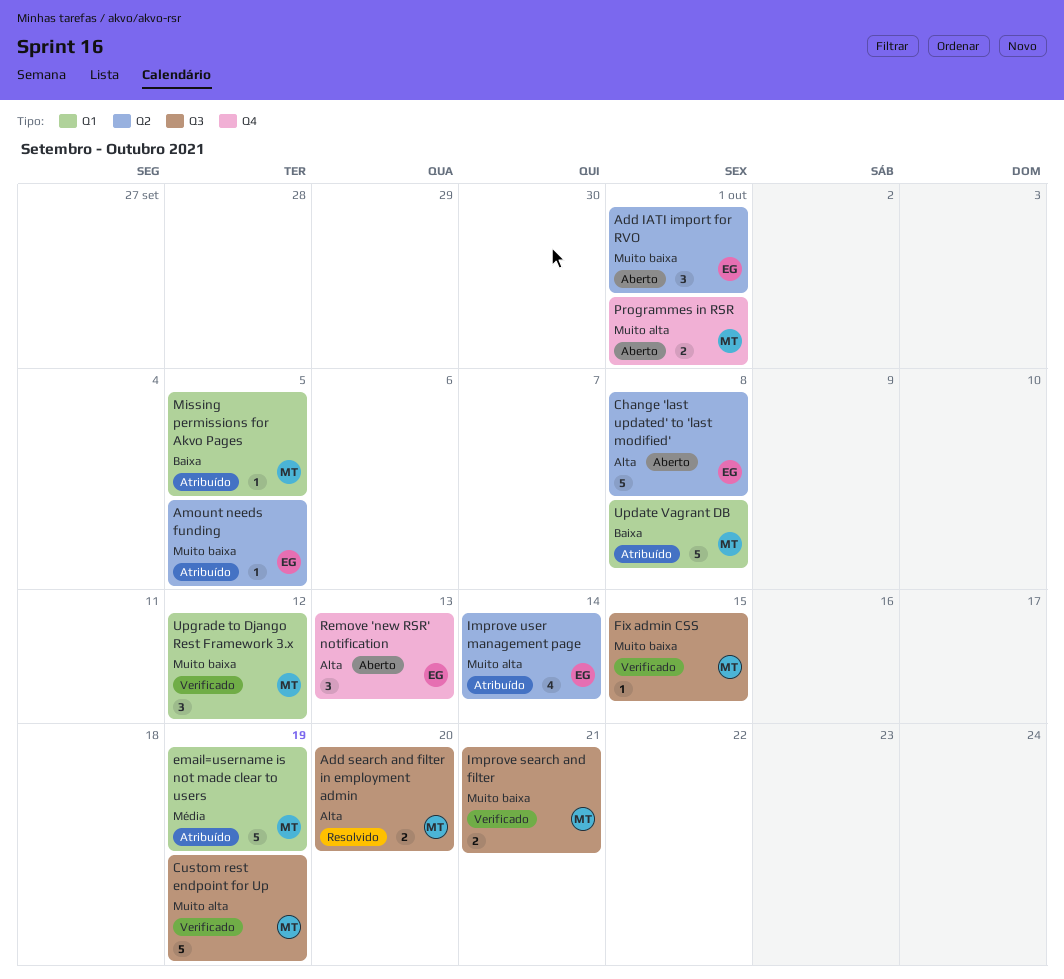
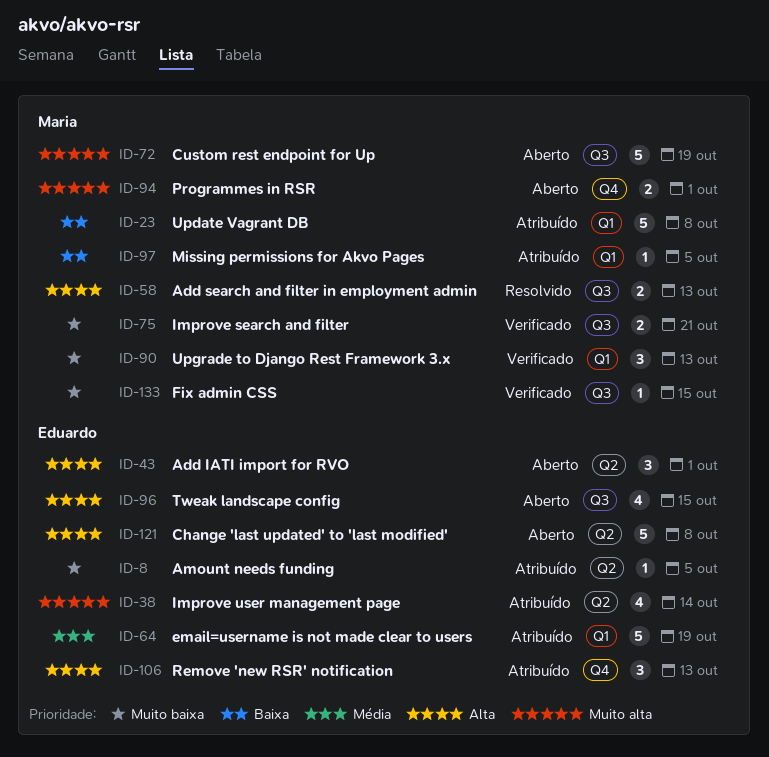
Add IATI import for RVO, priority: Muito baixa -> Alta
Add search and filter in employment admin, due: Oct 20 -> Oct 13
Custom rest endpoint for Up, status: Verificado -> Aberto
email=username is not made clear to users, owner: Maria -> Eduardo
Remove 'new RSR' notification, status: Aberto -> Atribuído
Tweak landscape config: none -> present
Upgrade to Django Rest Framework 3.x, due: Oct 12 -> Oct 13

